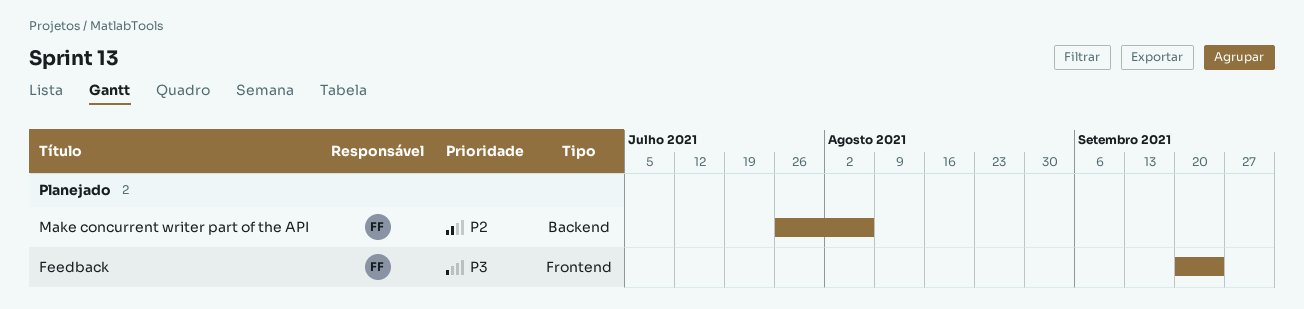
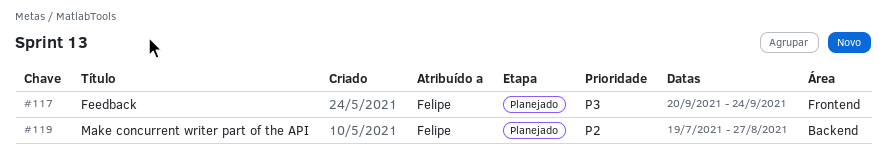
Make concurrent writer part of the API, start: Jul 26 -> Jul 19
Make concurrent writer part of the API, due: Aug 6 -> Aug 27

